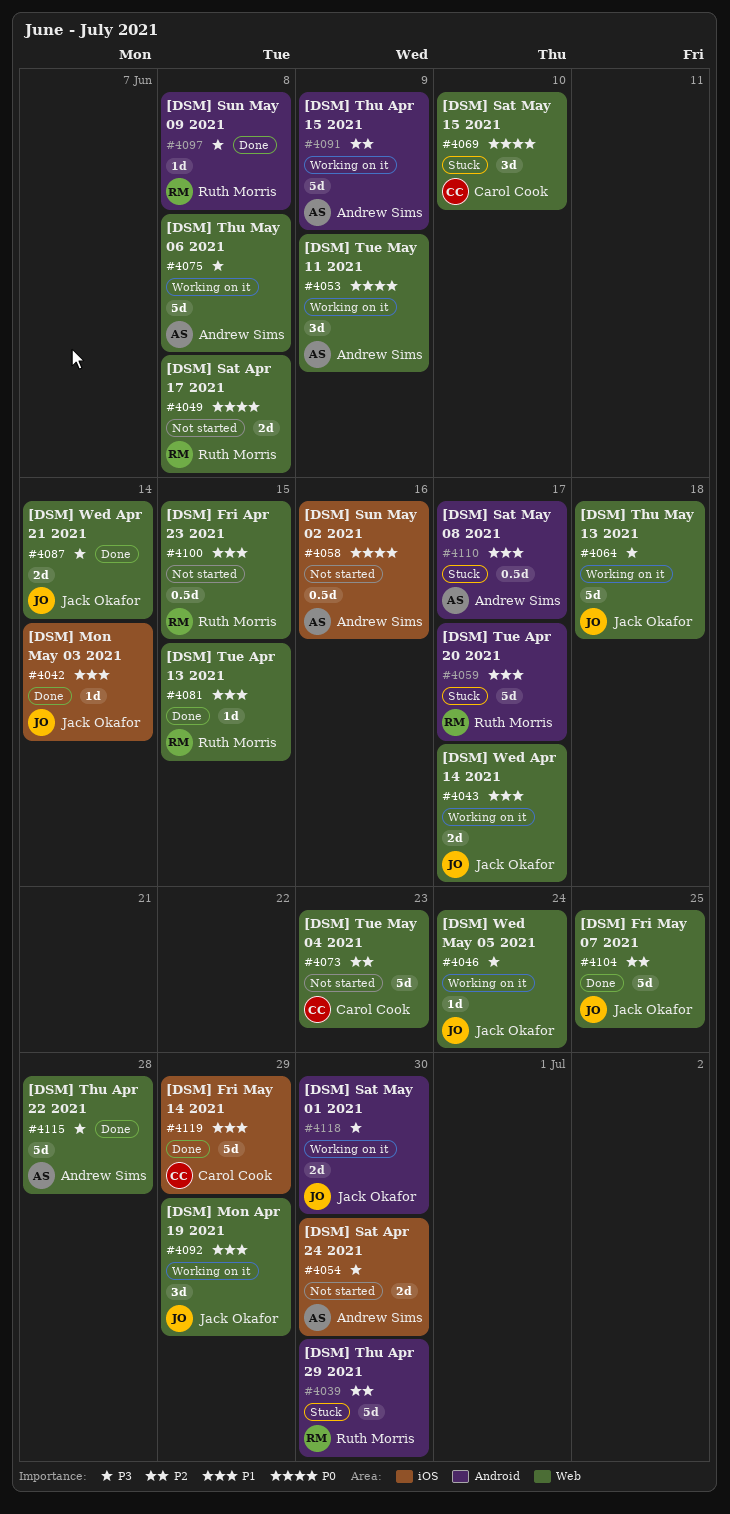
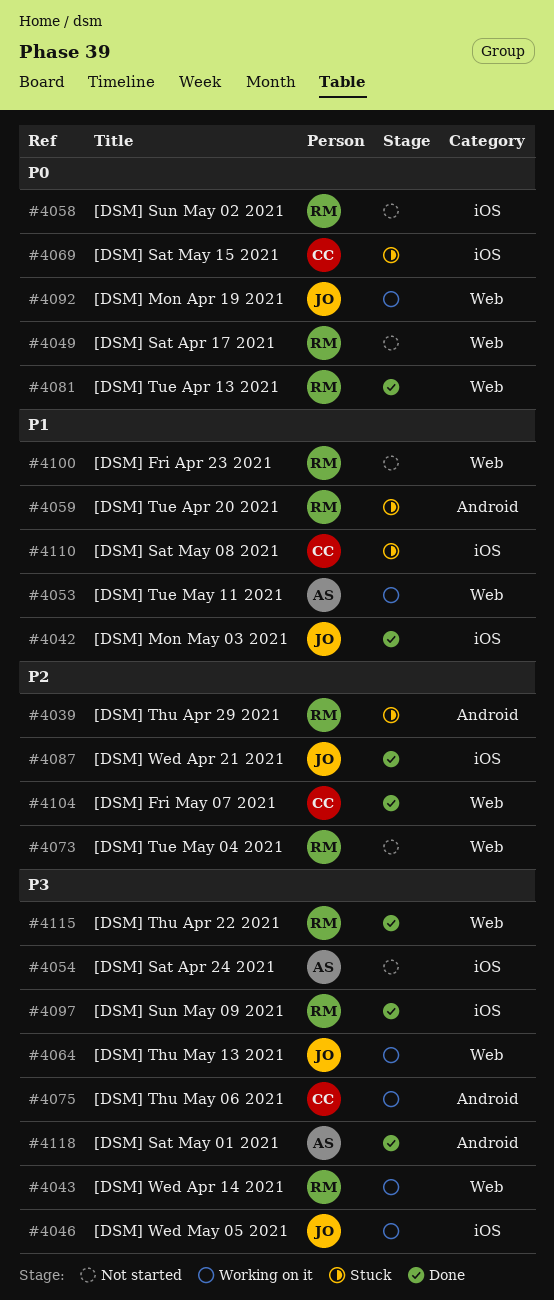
#4043, owner: Jack Okafor -> Ruth Morris
#4043, priority: P1 -> P3
#4046, label: Web -> iOS
#4053, priority: P0 -> P1
#4058, owner: Andrew Sims -> Ruth Morris
#4069, label: Web -> iOS
#4073, owner: Carol Cook -> Ruth Morris
#4075, owner: Andrew Sims -> Carol Cook
#4075, label: Web -> Android
#4081, priority: P1 -> P0
#4087, priority: P3 -> P2
#4087, label: Web -> iOS
#4091: present -> none
#4092, priority: P1 -> P0
#4097, label: Android -> iOS
#4104, owner: Jack Okafor -> Carol Cook
#4110, owner: Andrew Sims -> Carol Cook
#4110, label: Android -> iOS
#4115, owner: Andrew Sims -> Ruth Morris
#4118, status: Working on it -> Done
#4118, owner: Jack Okafor -> Andrew Sims
#4119: present -> none

